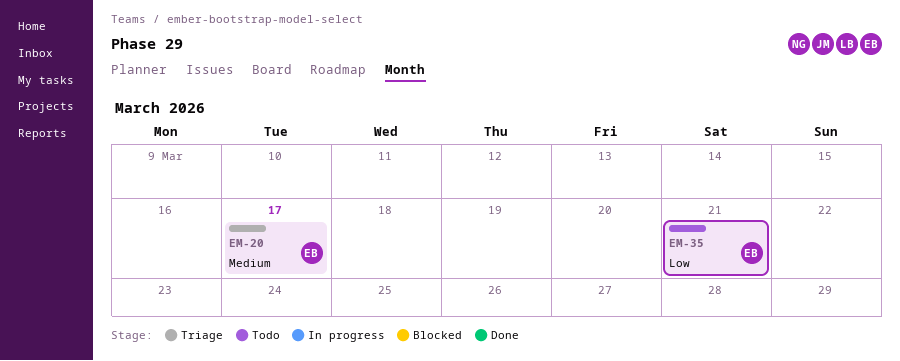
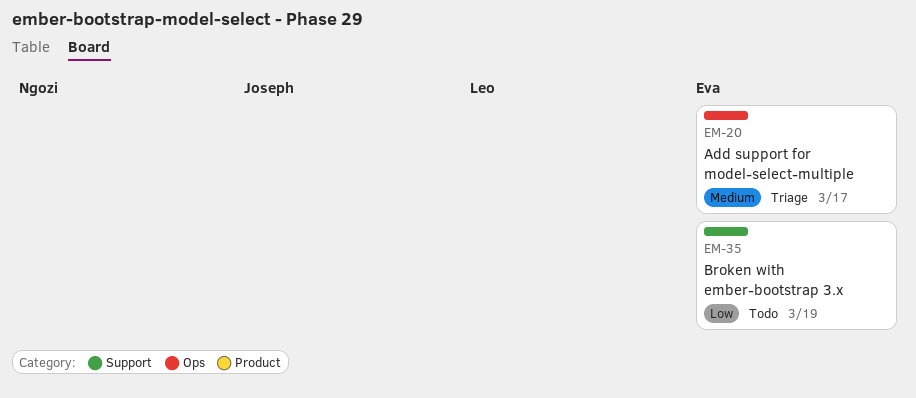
EM-35, due: Mar 21 -> Mar 19

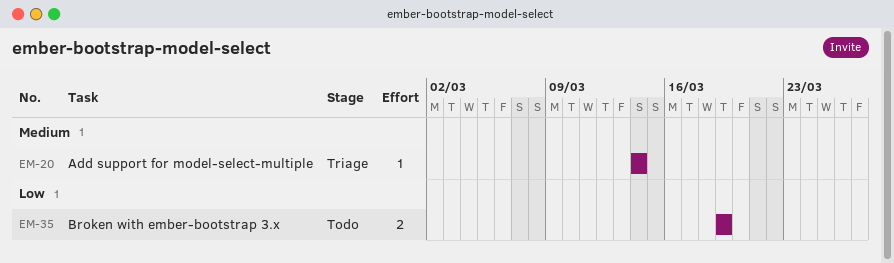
EM-20, due: Mar 17 -> Mar 14

